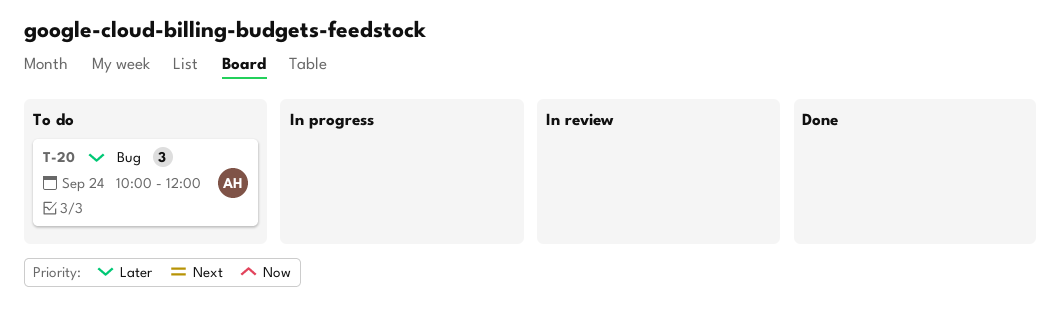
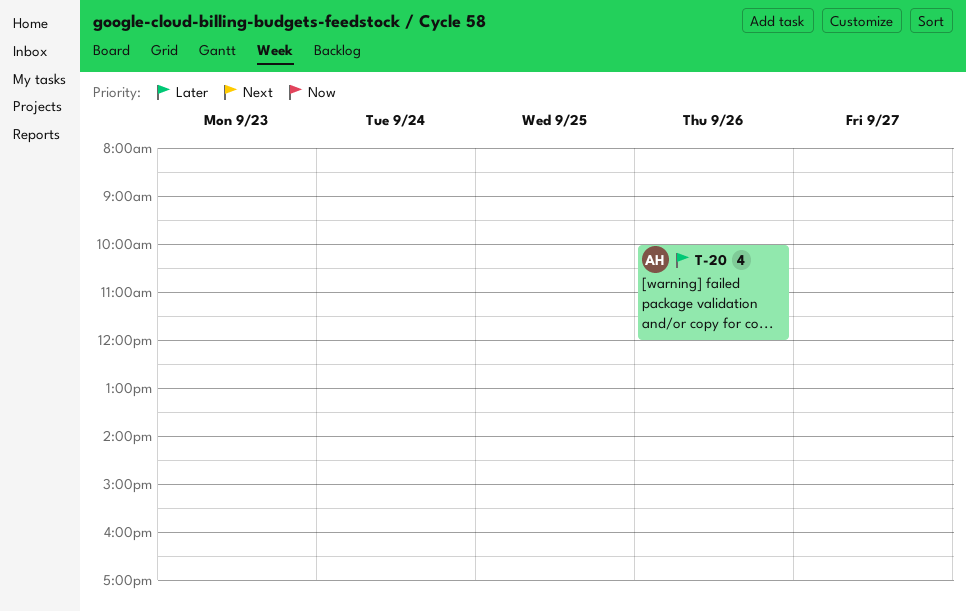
T-20, estimate: 3 -> 4
T-20, day: Sep 24 -> Sep 26

